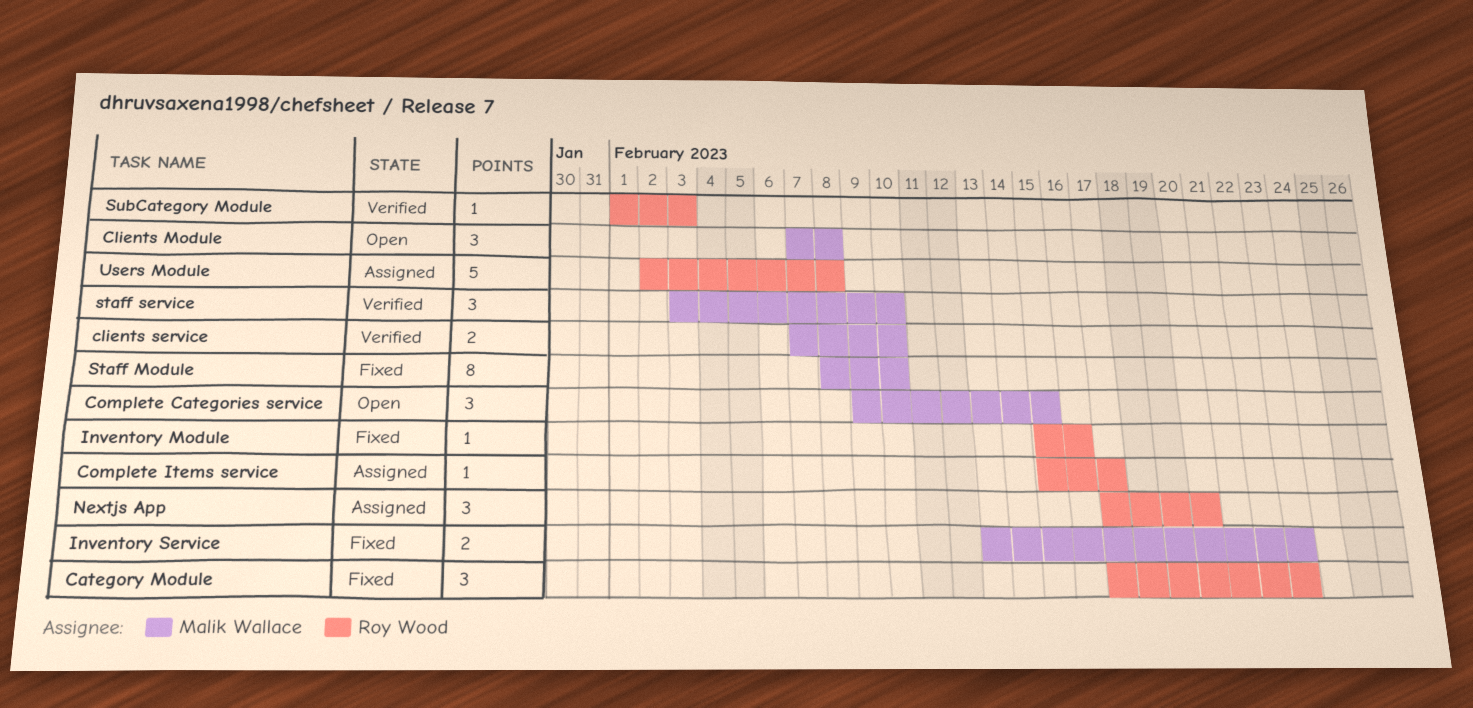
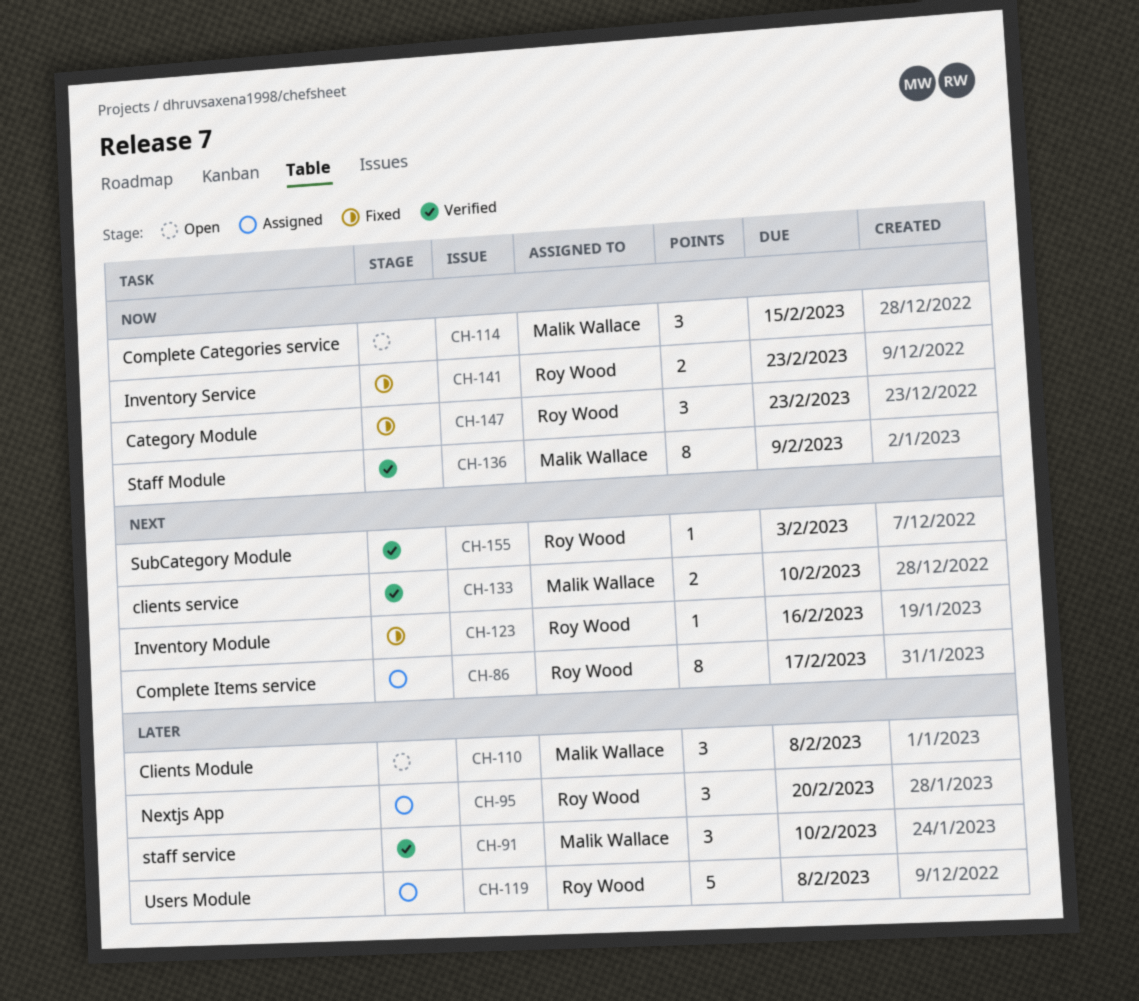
Complete Items service, estimate: 1 -> 8
Inventory Service, owner: Malik Wallace -> Roy Wood
Staff Module, status: Fixed -> Verified
Staff Module, due: Feb 10 -> Feb 9

